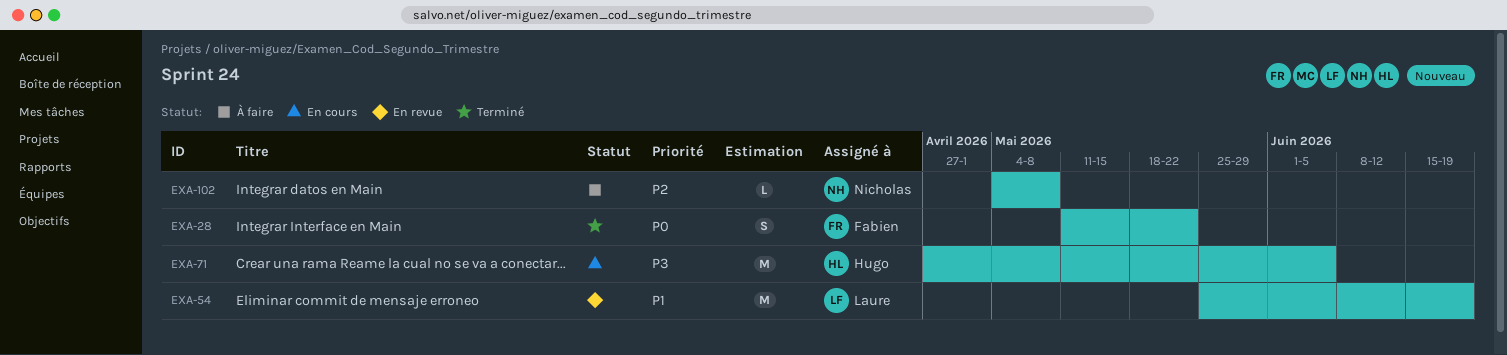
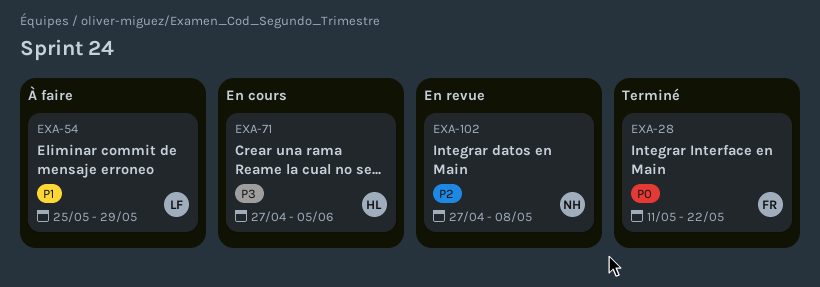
EXA-54, status: En revue -> À faire
EXA-54, due: Jun 19 -> May 29
EXA-102, status: À faire -> En revue
EXA-102, start: May 4 -> Apr 27

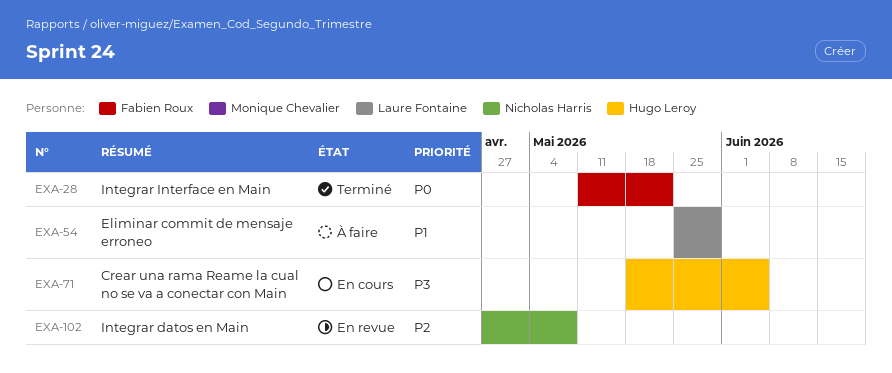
EXA-71, start: Apr 27 -> May 18

